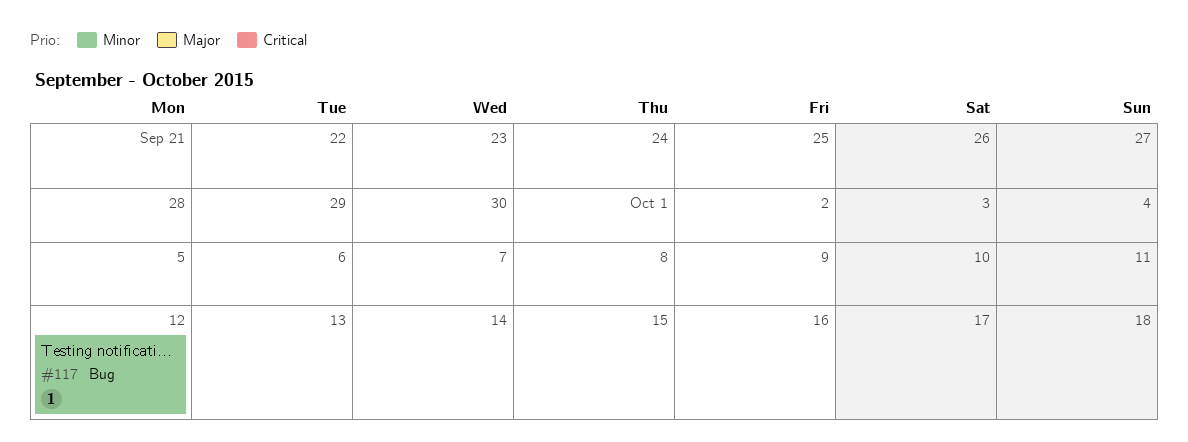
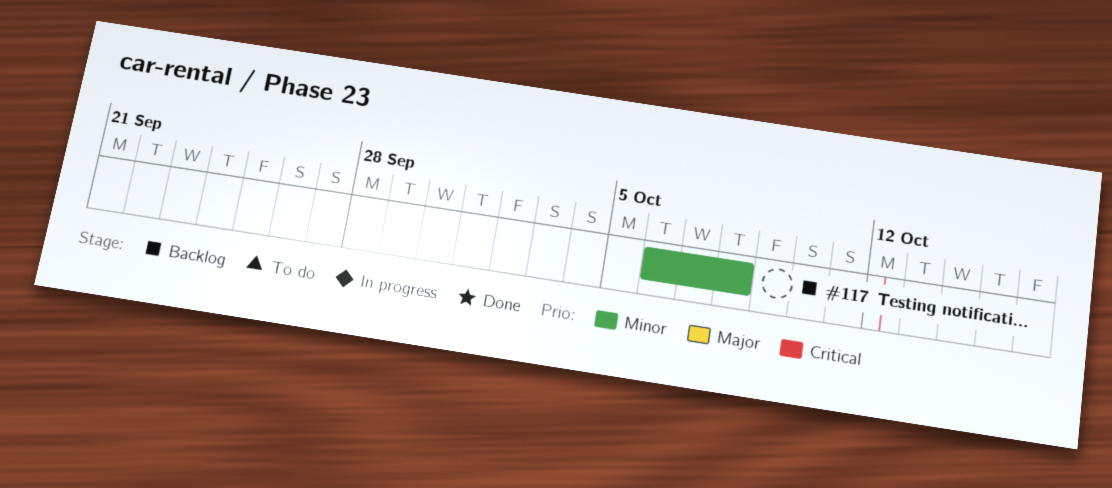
#117, due: Oct 12 -> Oct 8

